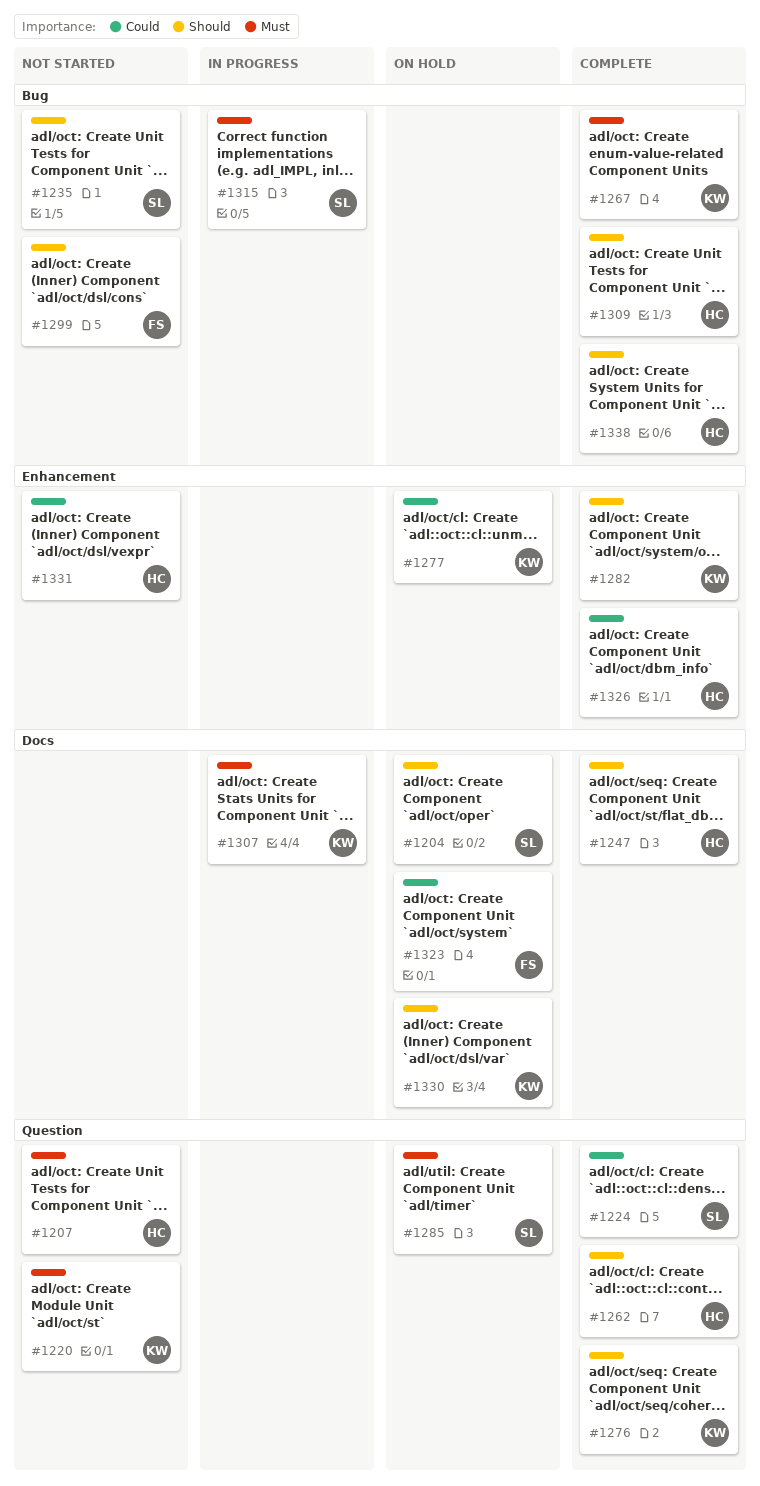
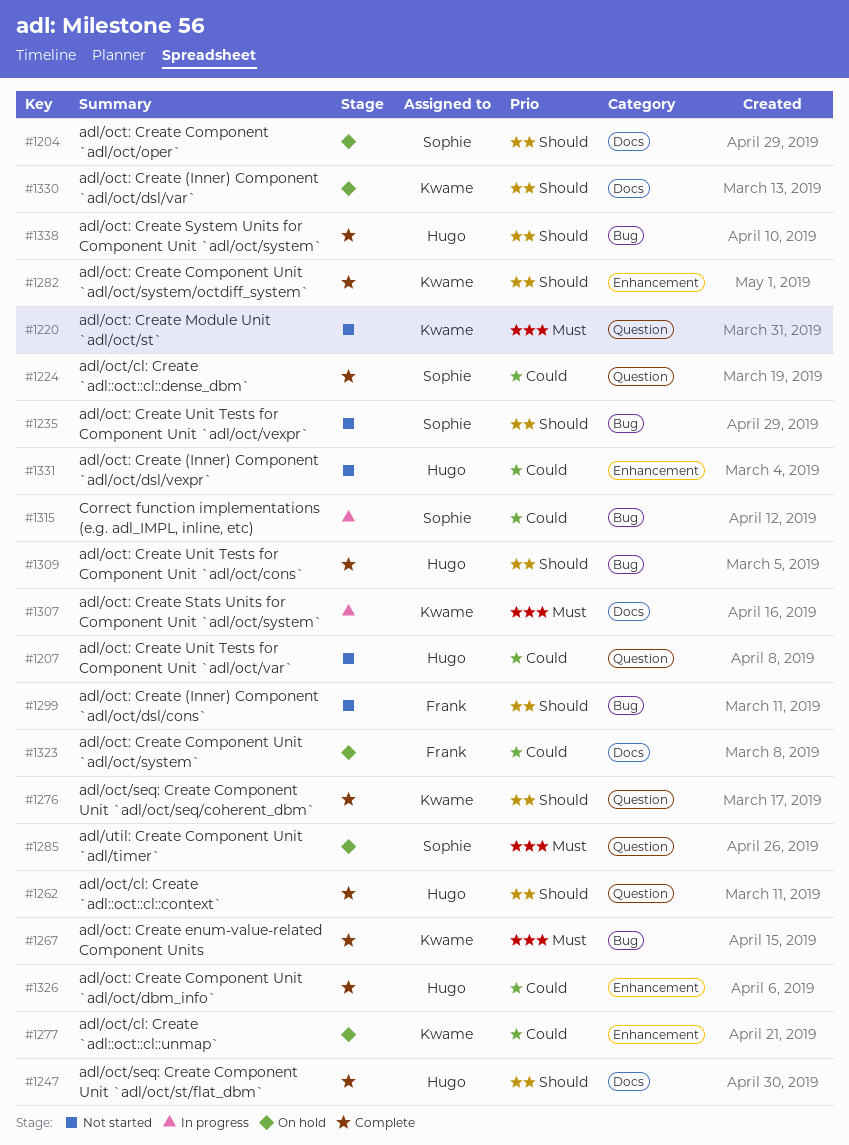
#1207, priority: Must -> Could
#1315, priority: Must -> Could

